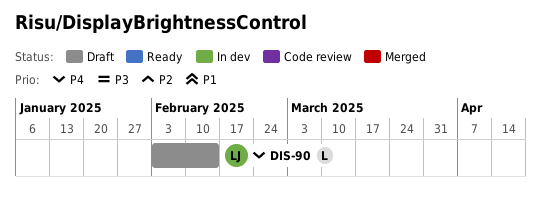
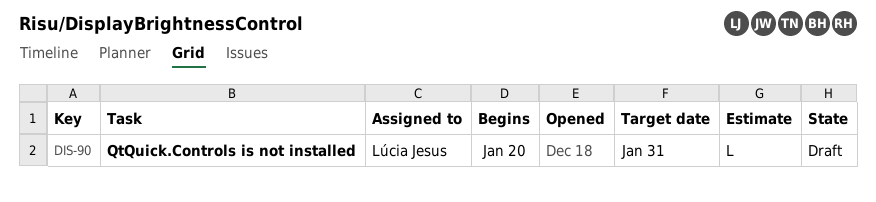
DIS-90, start: Feb 3 -> Jan 20
DIS-90, due: Feb 14 -> Jan 31

